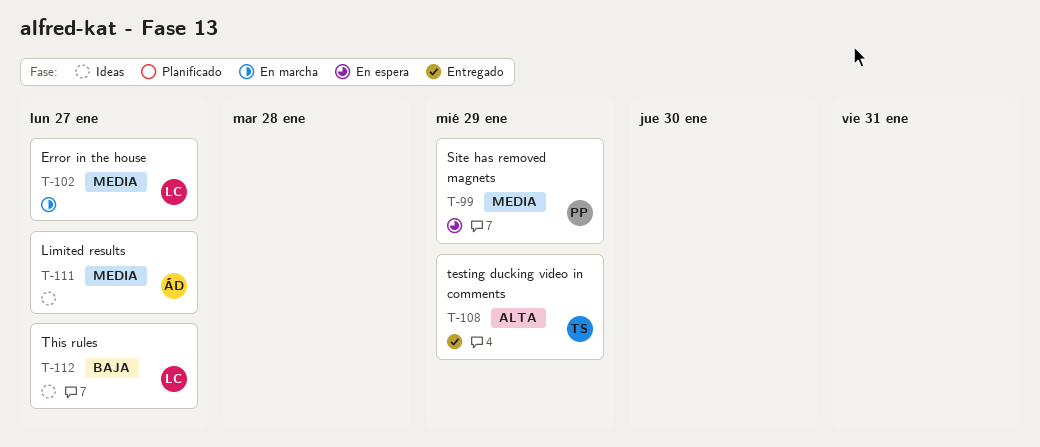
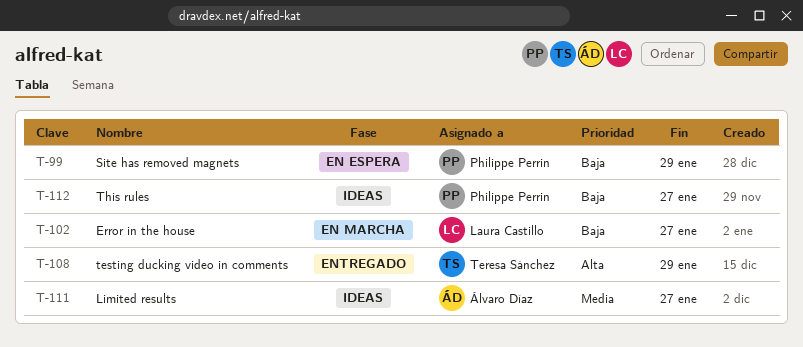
T-99, priority: Media -> Baja
T-102, priority: Media -> Baja
T-112, owner: Laura Castillo -> Philippe Perrin

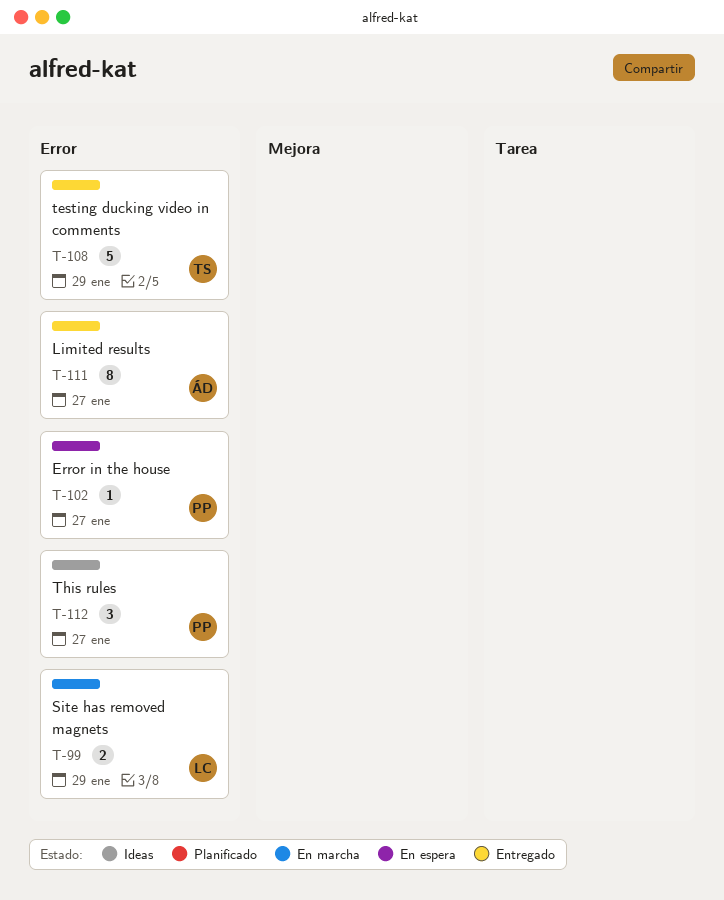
T-99, status: En espera -> En marcha
T-99, owner: Philippe Perrin -> Laura Castillo
T-102, status: En marcha -> En espera
T-102, owner: Laura Castillo -> Philippe Perrin
T-111, status: Ideas -> Entregado

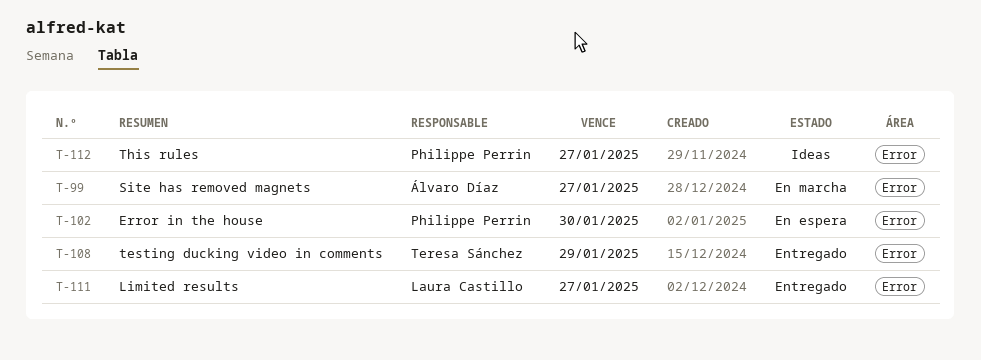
T-99, owner: Laura Castillo -> Álvaro Díaz
T-99, due: Jan 29 -> Jan 27
T-102, due: Jan 27 -> Jan 30
T-111, owner: Álvaro Díaz -> Laura Castillo

